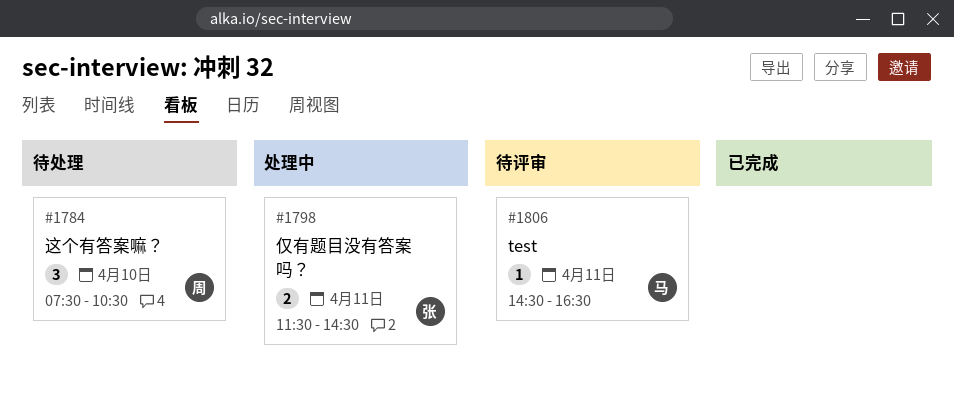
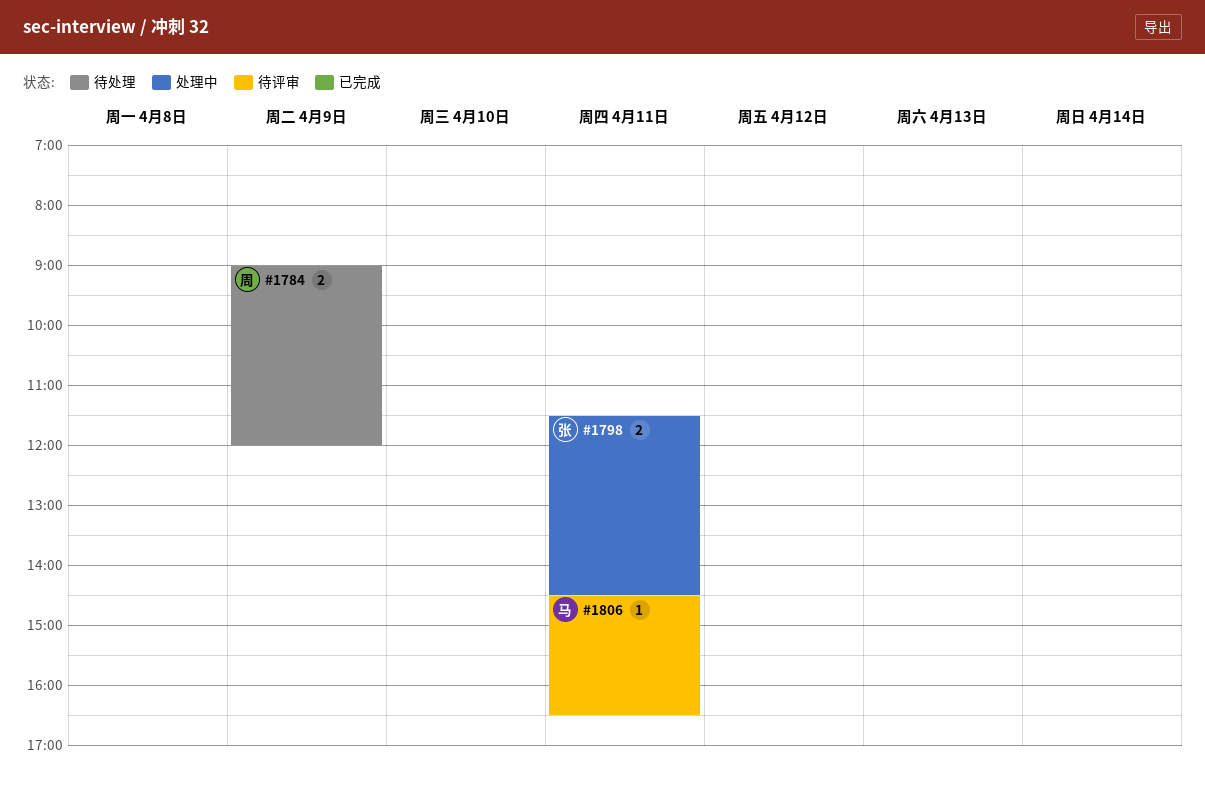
#1784, estimate: 3 -> 2
#1784, day: Apr 10 -> Apr 9
#1784, begins: 07:30 -> 09:00
#1784, ends: 10:30 -> 12:00

